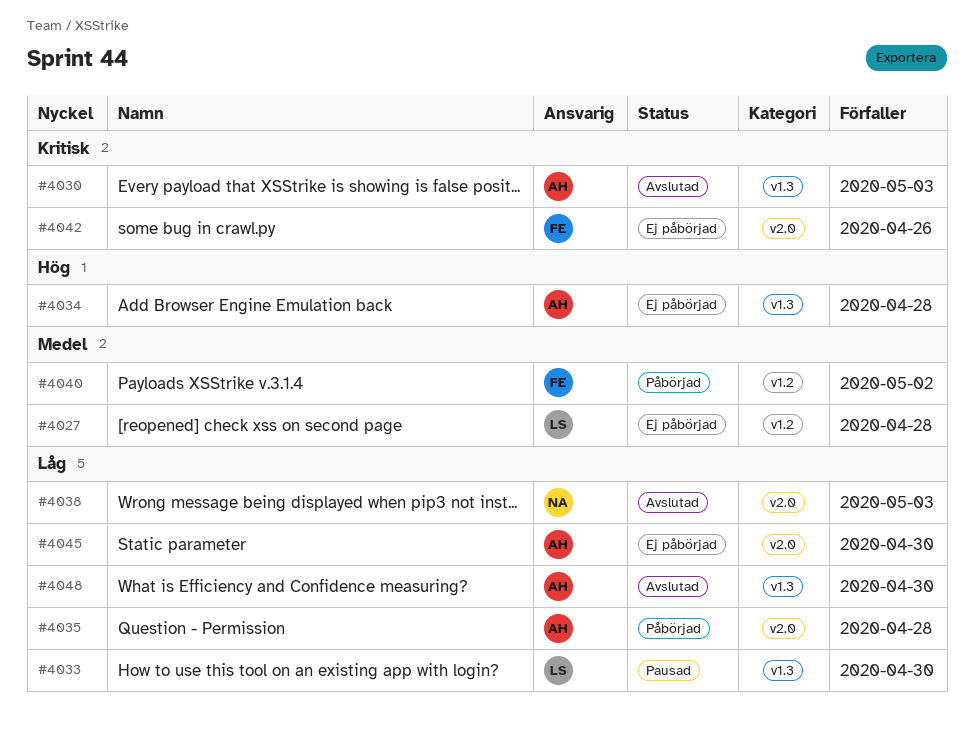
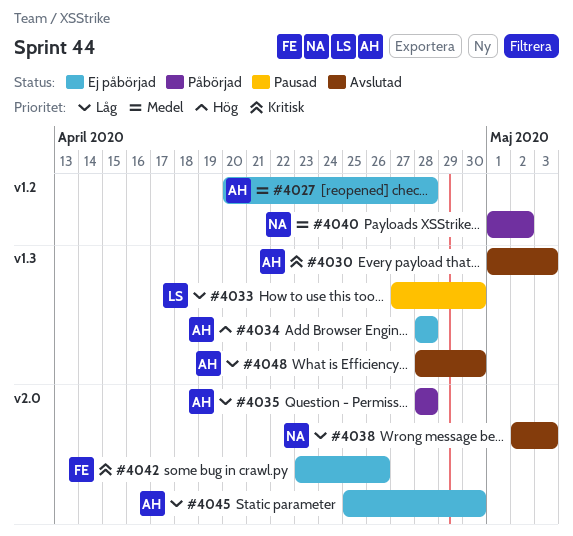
#4027, owner: LS -> AH
#4040, owner: FE -> NA

